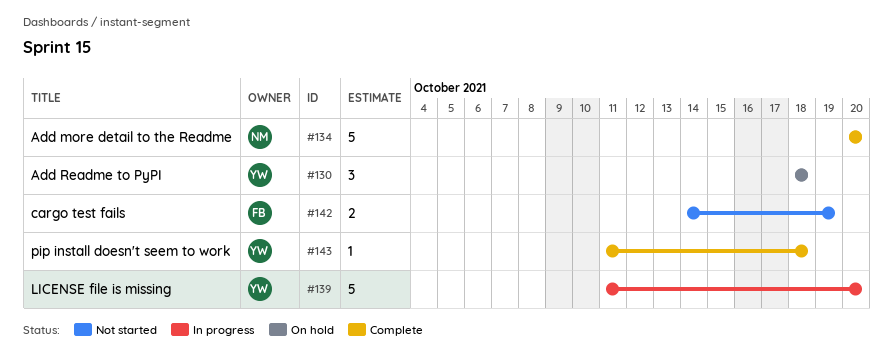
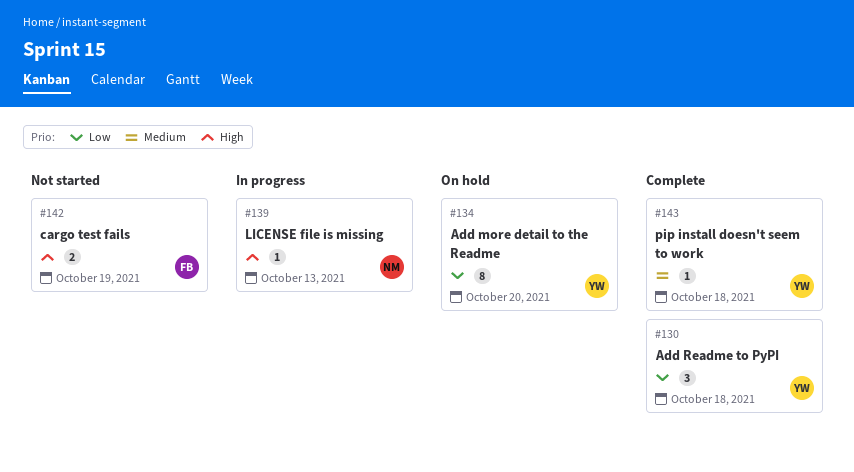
#130, status: On hold -> Complete
#134, status: Complete -> On hold
#134, owner: NM -> YW
#134, estimate: 5 -> 8
#139, owner: YW -> NM
#139, estimate: 5 -> 1
#139, due: Oct 20 -> Oct 13

